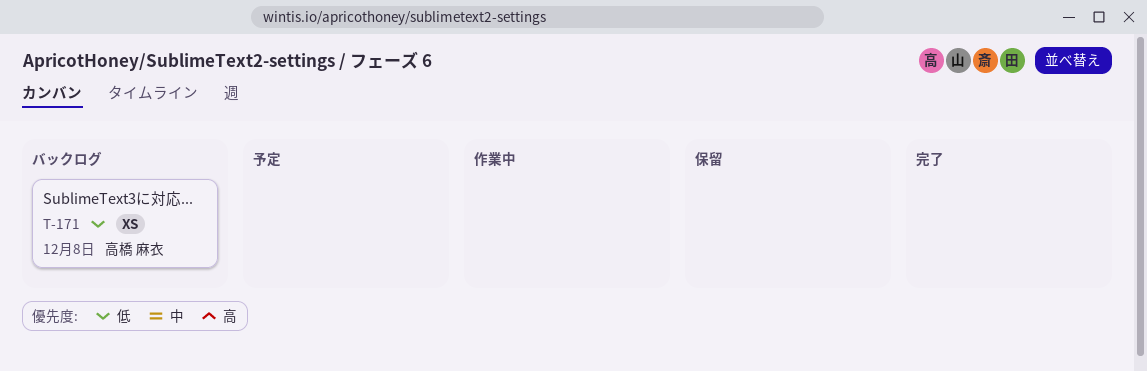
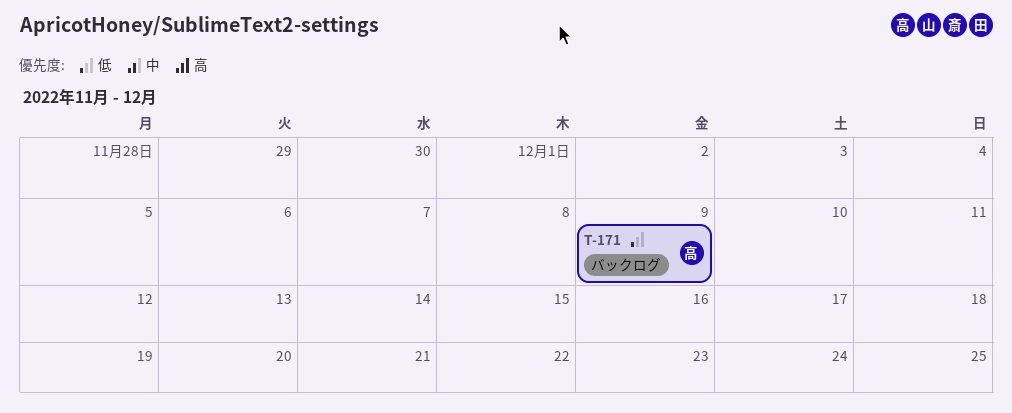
T-171, due: Dec 8 -> Dec 9

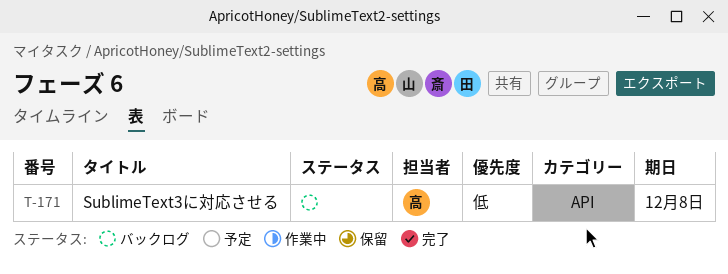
T-171, due: Dec 9 -> Dec 8

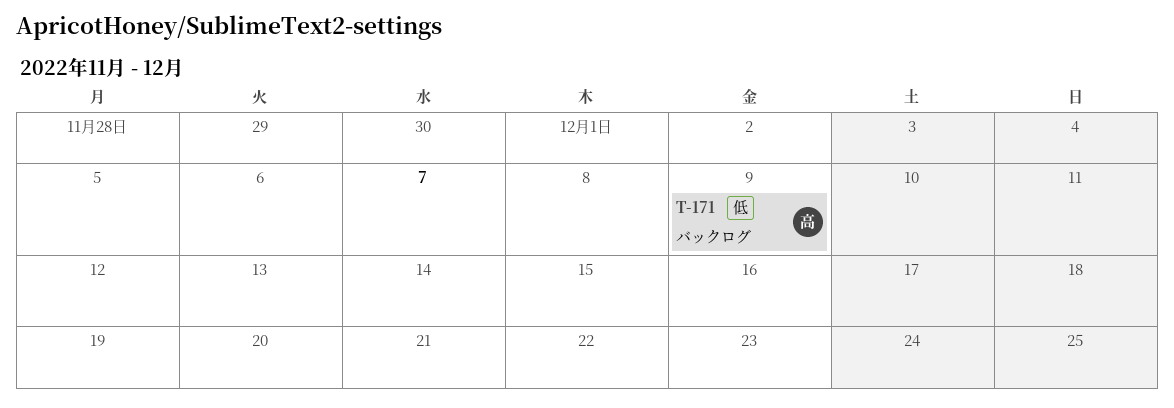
T-171, due: Dec 8 -> Dec 9

